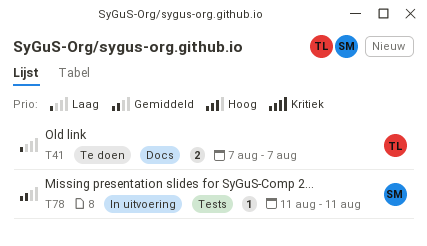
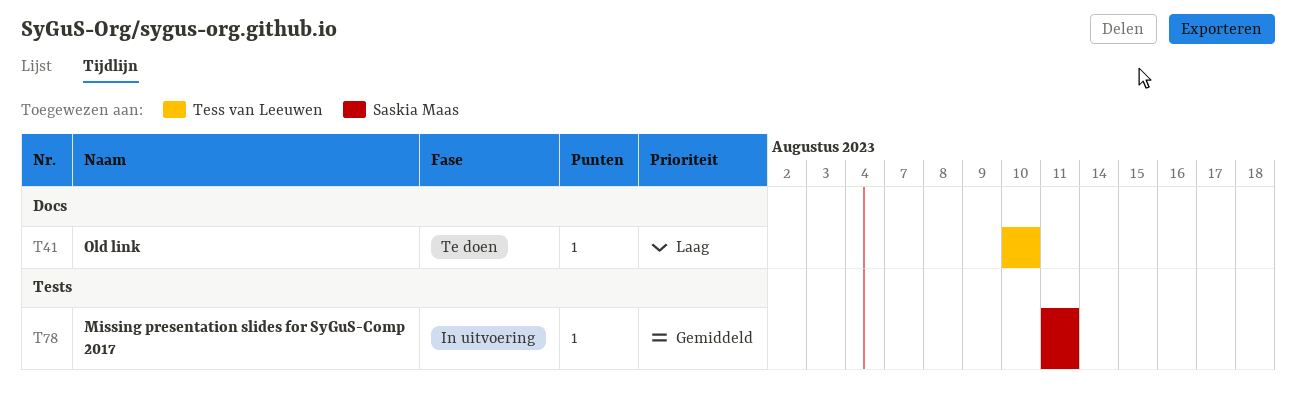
T41, estimate: 2 -> 1
T41, start: Aug 7 -> Aug 10
T41, due: Aug 7 -> Aug 10

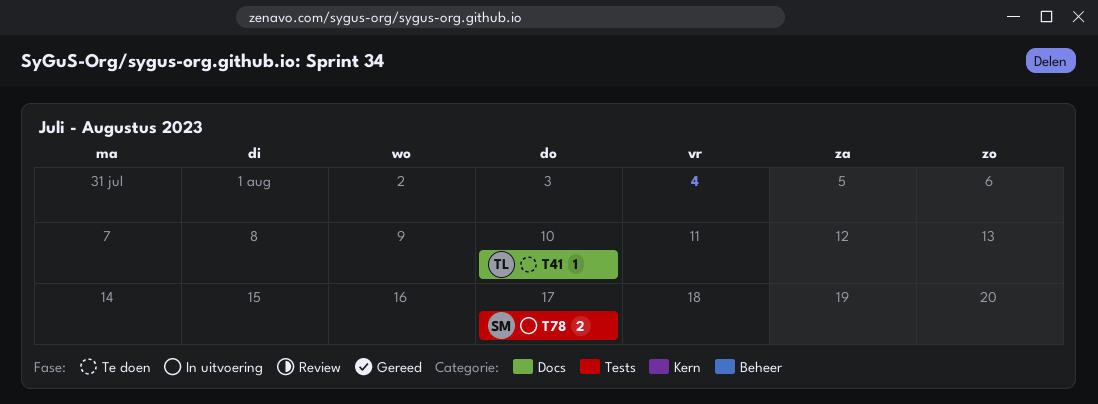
T78, estimate: 1 -> 2
T78, start: Aug 11 -> Aug 17
T78, due: Aug 11 -> Aug 17

